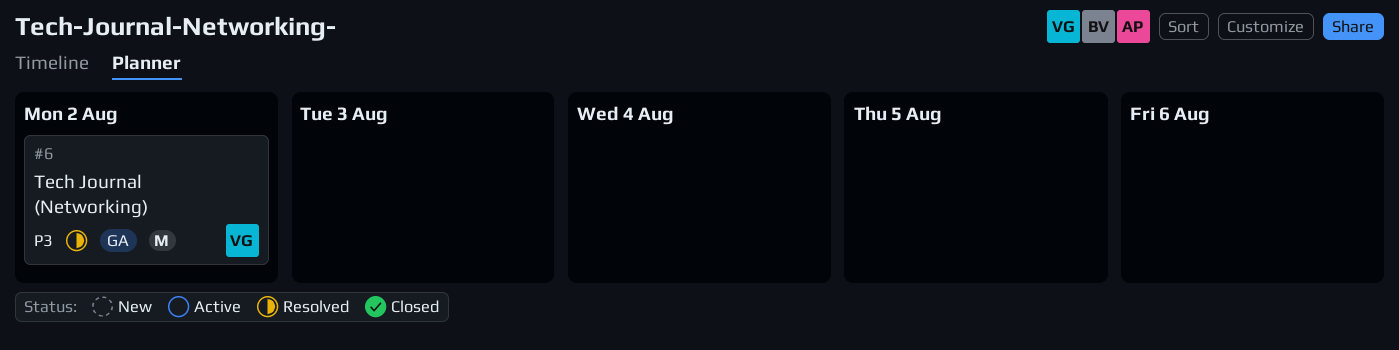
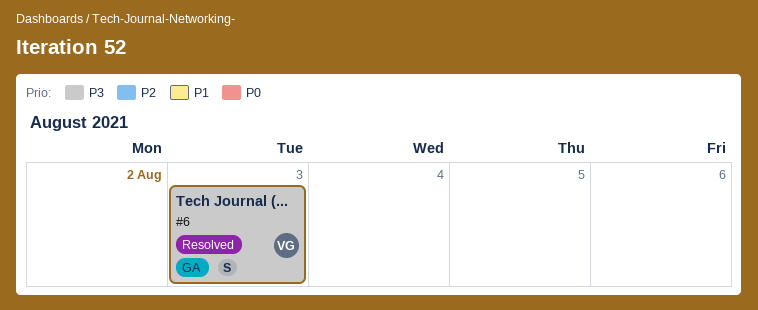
#6, estimate: M -> S
#6, due: Aug 2 -> Aug 3

